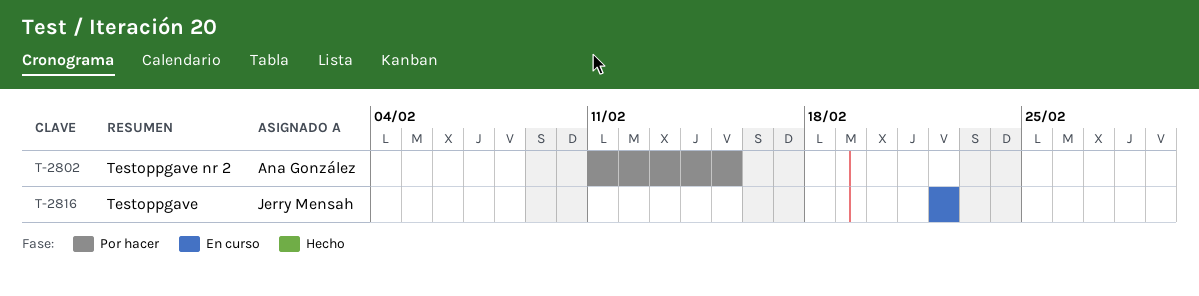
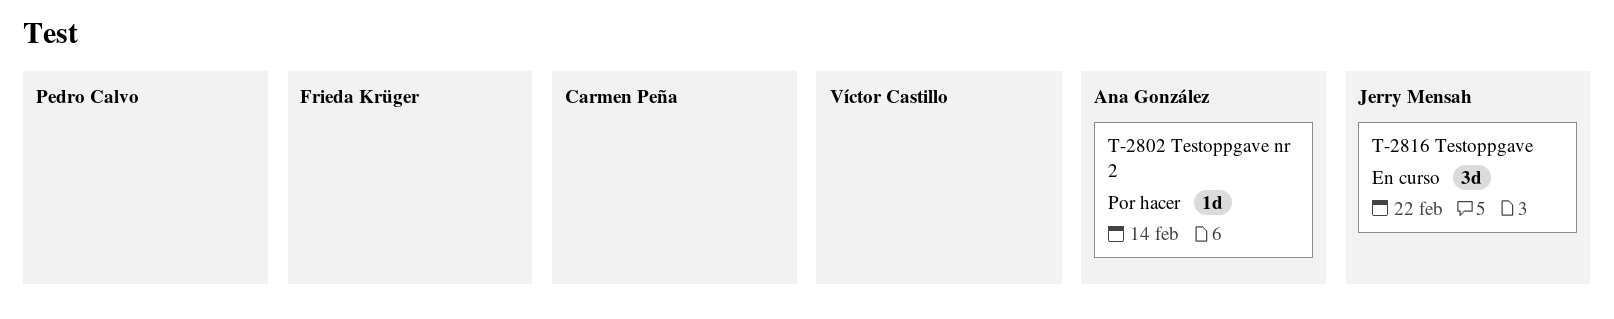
T-2802, due: Feb 15 -> Feb 14

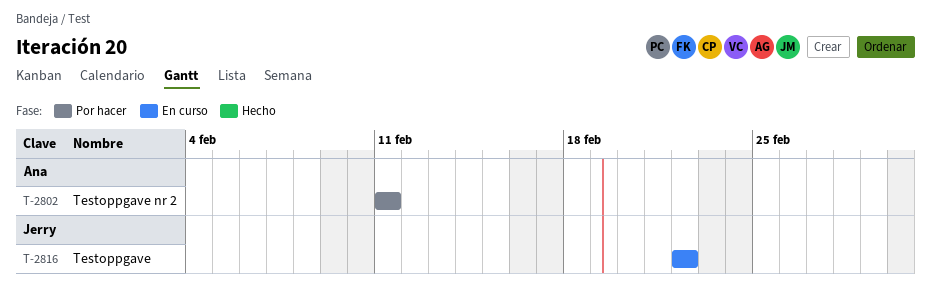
T-2802, due: Feb 14 -> Feb 11

